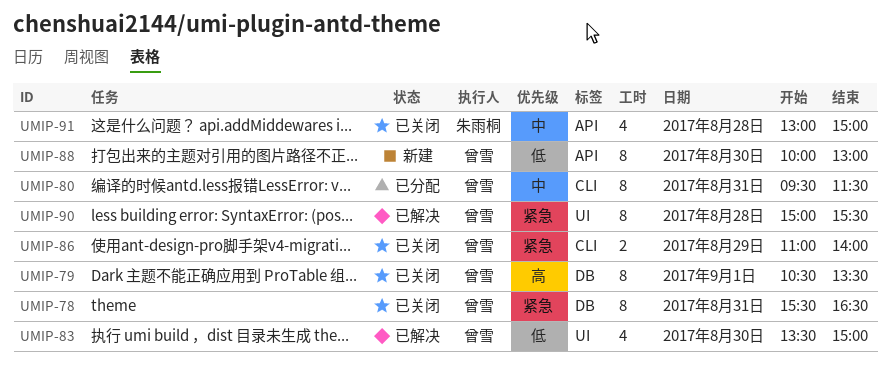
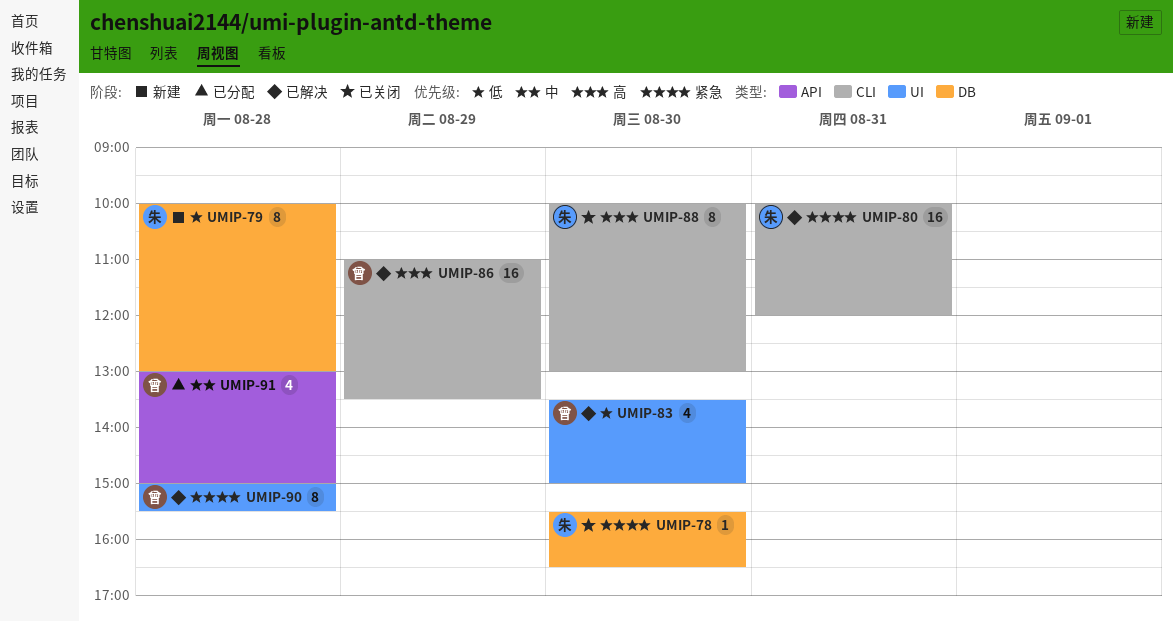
UMIP-78, owner: 曾雪 -> 朱雨桐
UMIP-78, estimate: 8 -> 1
UMIP-78, day: Aug 31 -> Aug 30
UMIP-79, status: 已关闭 -> 新建
UMIP-79, owner: 曾雪 -> 朱雨桐
UMIP-79, priority: 高 -> 低
UMIP-79, day: Sep 1 -> Aug 28
UMIP-79, begins: 10:30 -> 10:00
UMIP-79, ends: 13:30 -> 13:00
UMIP-80, status: 已分配 -> 已解决
UMIP-80, owner: 曾雪 -> 朱雨桐
UMIP-80, priority: 中 -> 紧急
UMIP-80, estimate: 8 -> 16
UMIP-80, begins: 09:30 -> 10:00
UMIP-80, ends: 11:30 -> 12:00
UMIP-86, status: 已关闭 -> 已解决
UMIP-86, priority: 紧急 -> 高
UMIP-86, estimate: 2 -> 16
UMIP-86, ends: 14:00 -> 13:30
UMIP-88, status: 新建 -> 已关闭
UMIP-88, owner: 曾雪 -> 朱雨桐
UMIP-88, priority: 低 -> 高
UMIP-88, label: API -> CLI
UMIP-91, status: 已关闭 -> 已分配
UMIP-91, owner: 朱雨桐 -> 曾雪

